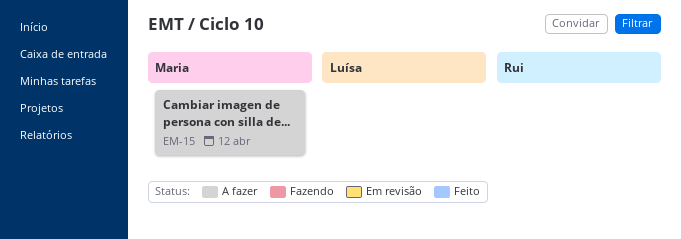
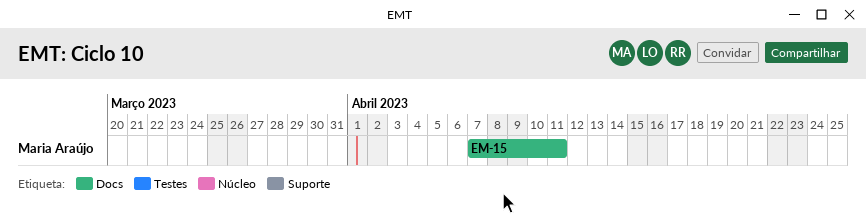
EM-15, due: Apr 12 -> Apr 11

